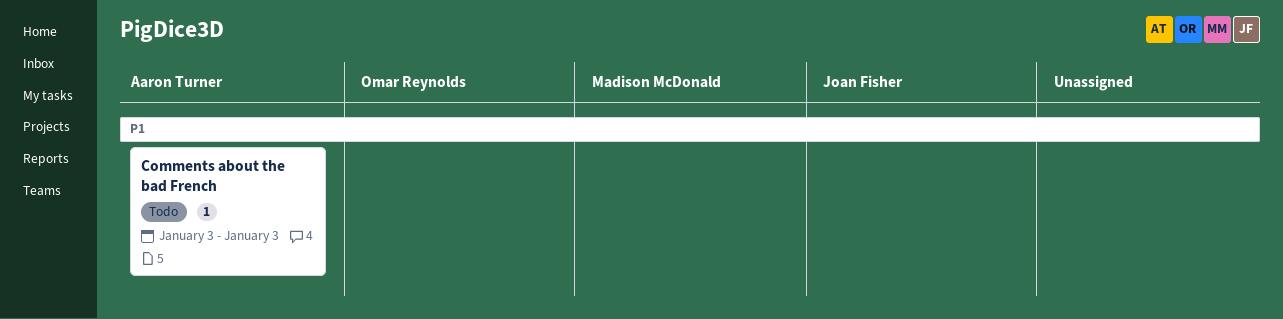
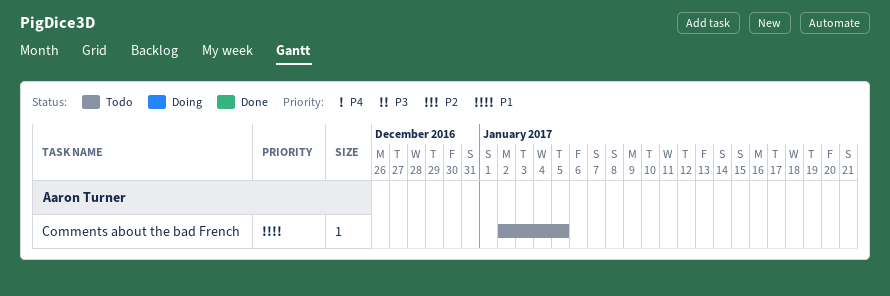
Comments about the bad French, start: Jan 3 -> Jan 2
Comments about the bad French, due: Jan 3 -> Jan 5

